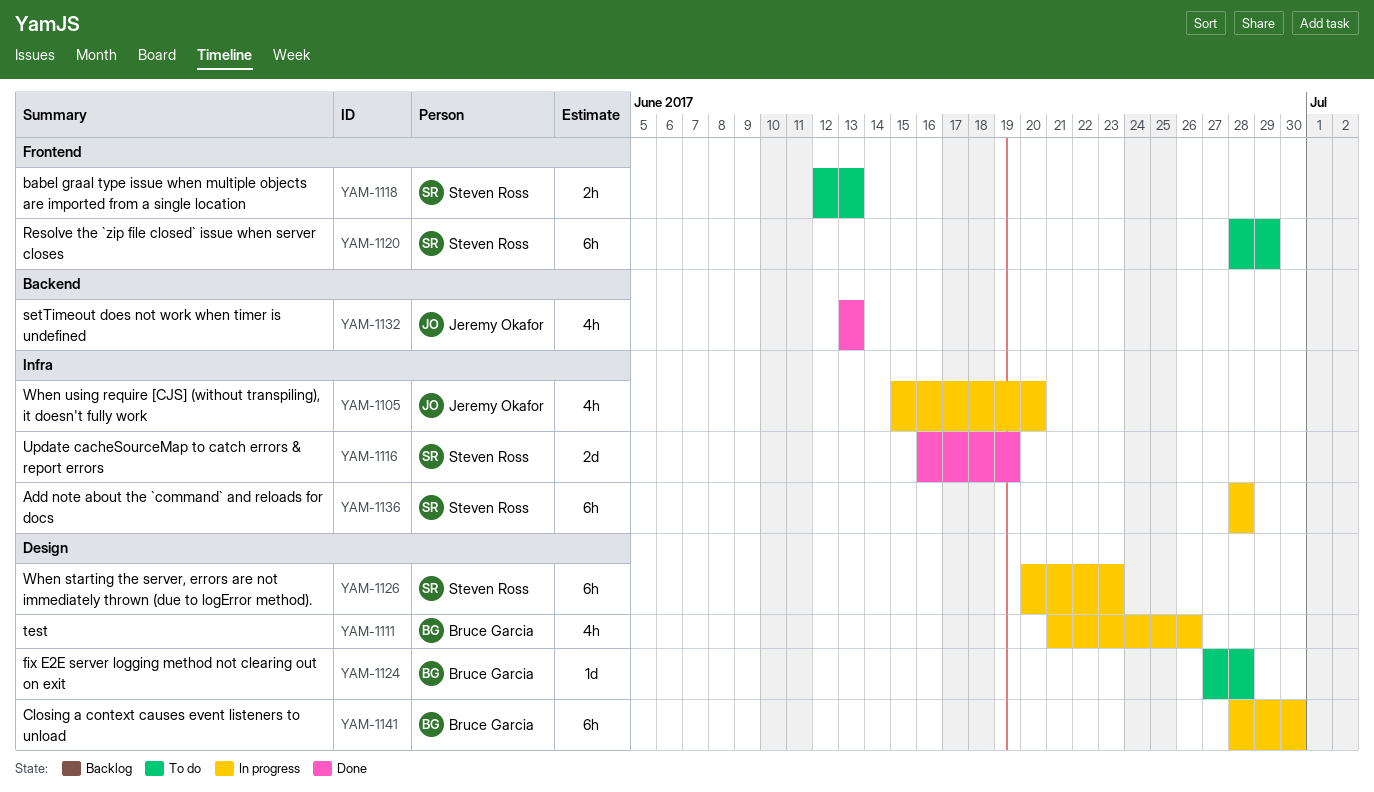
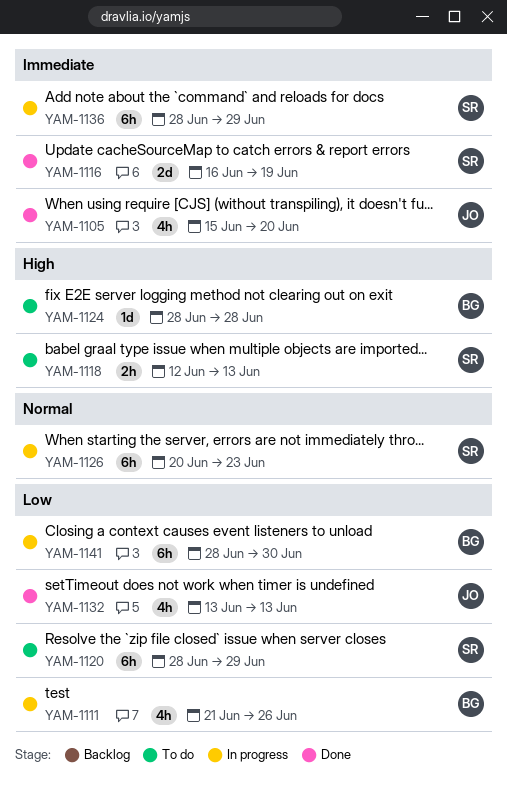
YAM-1105, status: In progress -> Done
YAM-1124, start: Jun 27 -> Jun 28
YAM-1136, due: Jun 28 -> Jun 29

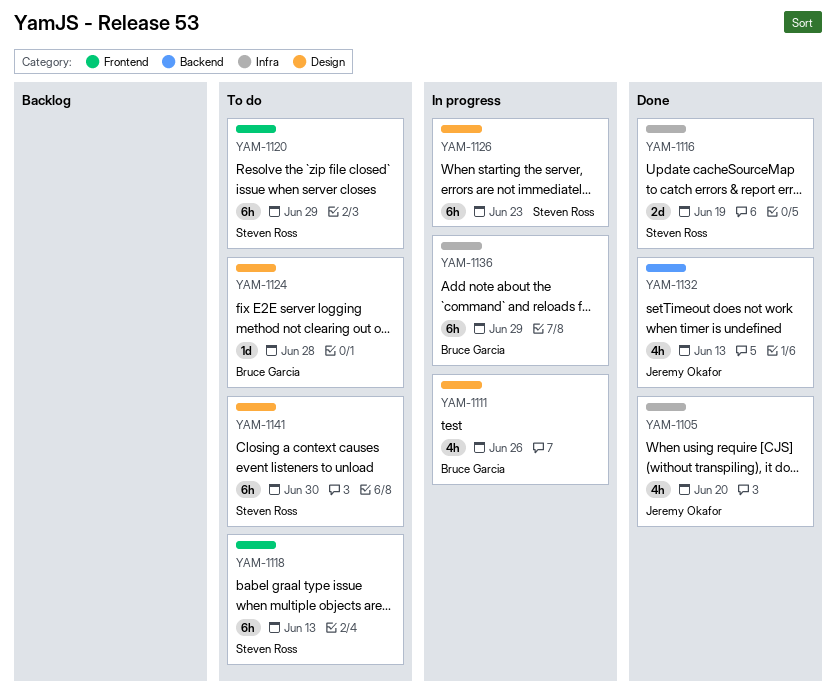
YAM-1118, estimate: 2h -> 6h
YAM-1136, owner: Steven Ross -> Bruce Garcia
YAM-1141, status: In progress -> To do
YAM-1141, owner: Bruce Garcia -> Steven Ross

